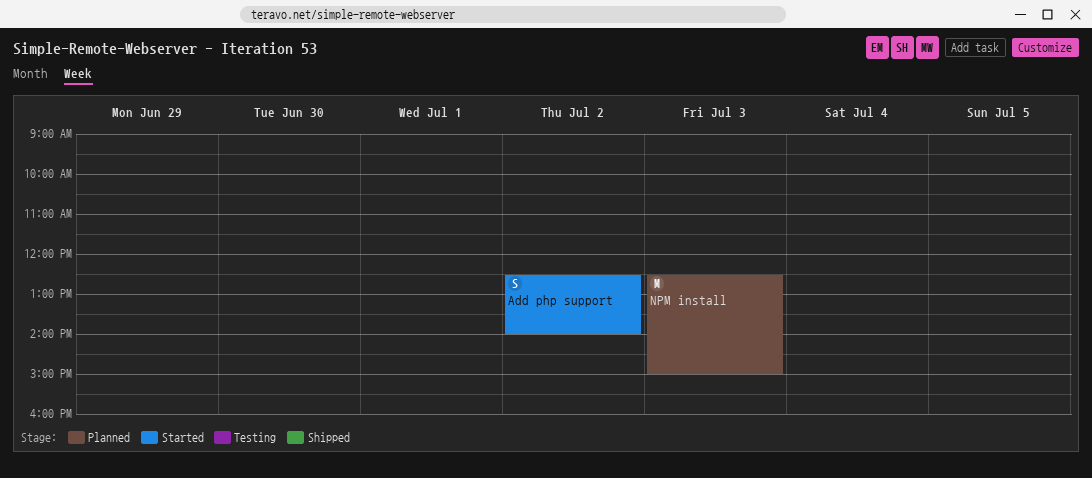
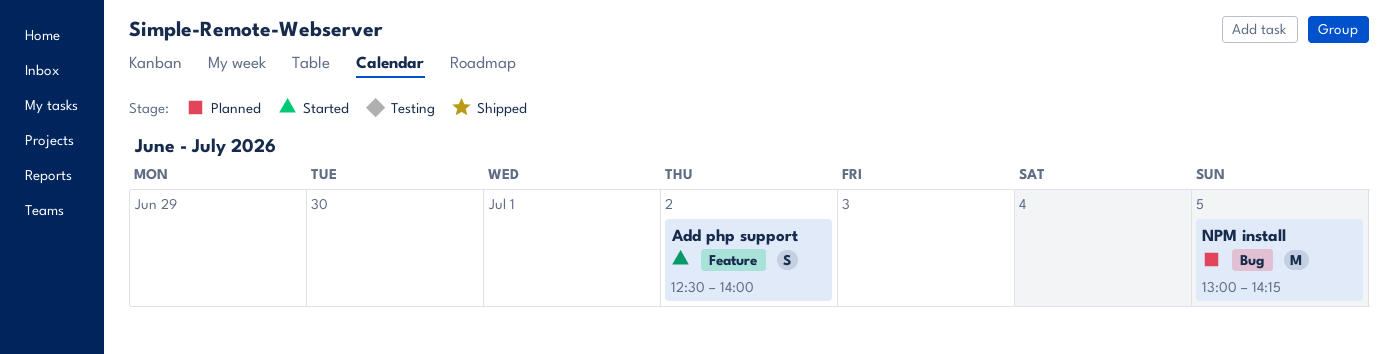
NPM install, day: Jul 3 -> Jul 5
NPM install, begins: 12:30 -> 13:00
NPM install, ends: 15:00 -> 14:15

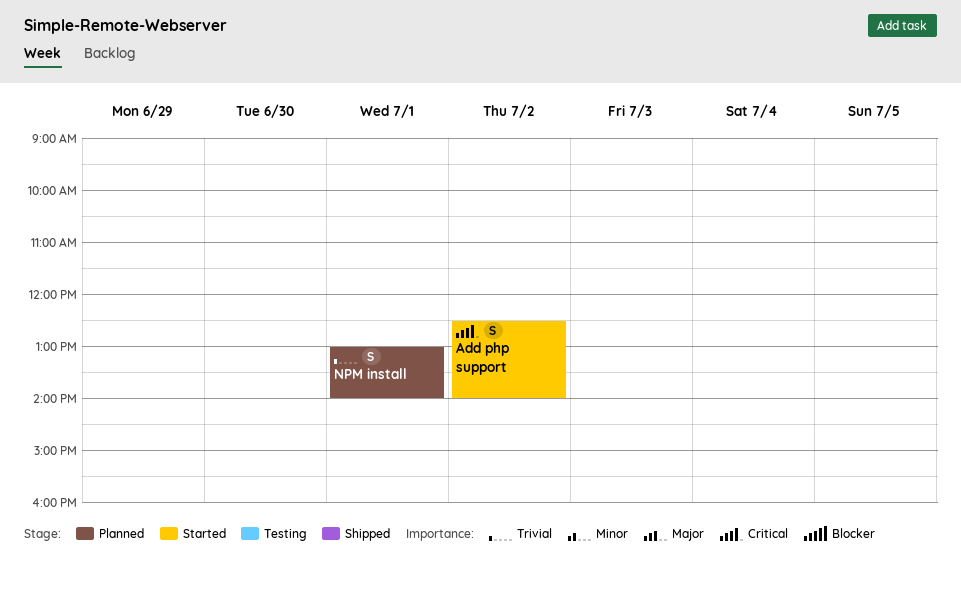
NPM install, estimate: M -> S
NPM install, day: Jul 5 -> Jul 1
NPM install, ends: 14:15 -> 14:00

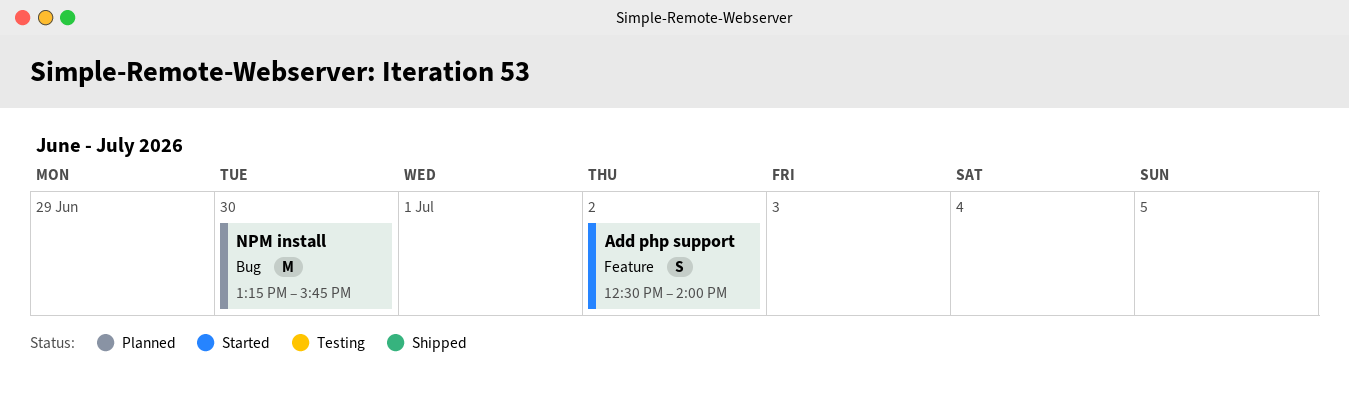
NPM install, estimate: S -> M
NPM install, day: Jul 1 -> Jun 30
NPM install, begins: 13:00 -> 13:15
NPM install, ends: 14:00 -> 15:45

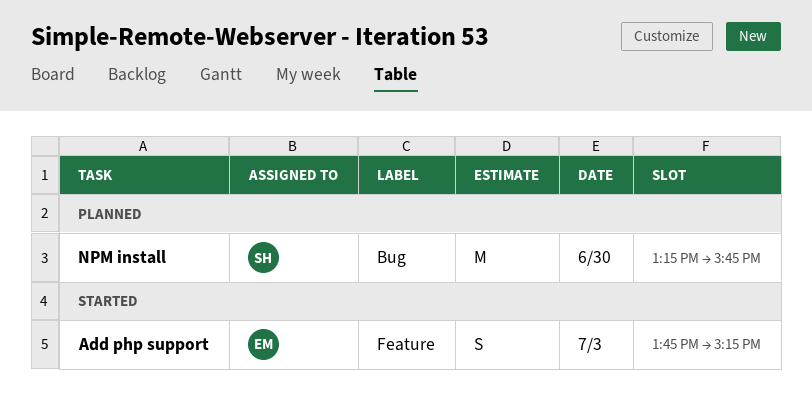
Add php support, day: Jul 2 -> Jul 3
Add php support, begins: 12:30 -> 13:45
Add php support, ends: 14:00 -> 15:15

